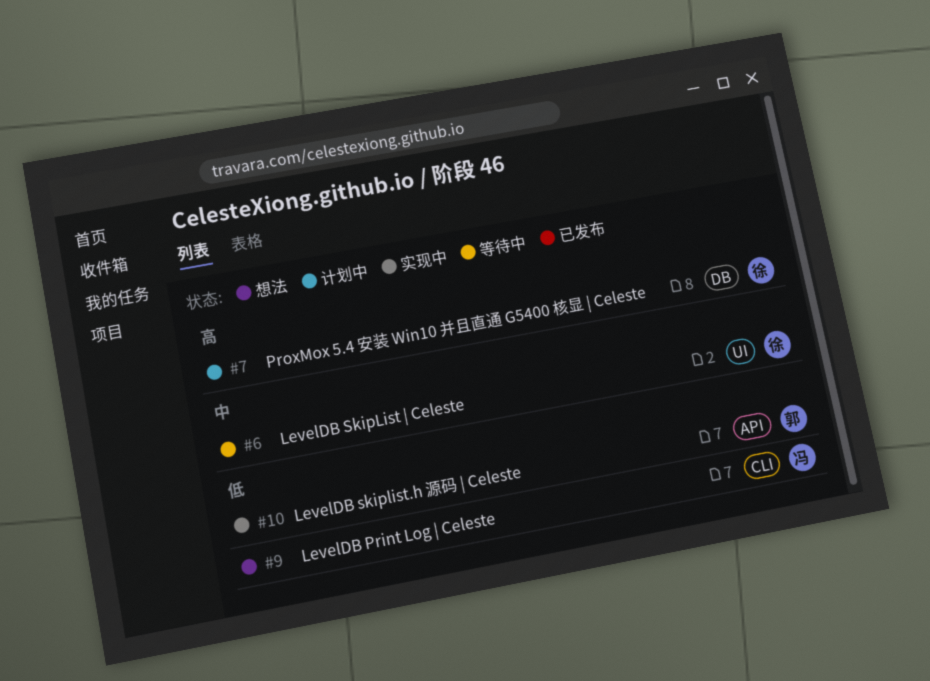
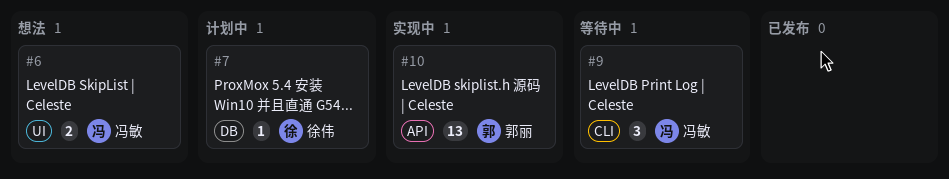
#6, status: 等待中 -> 想法
#6, owner: 徐伟 -> 冯敏
#9, status: 想法 -> 等待中

